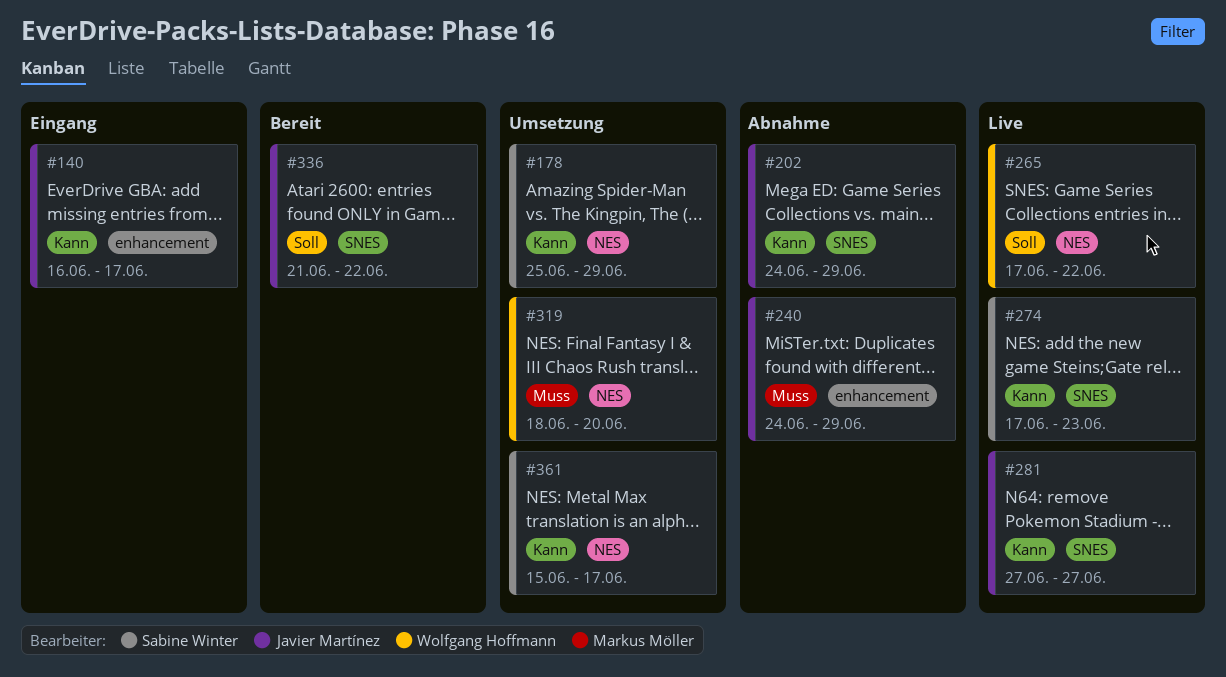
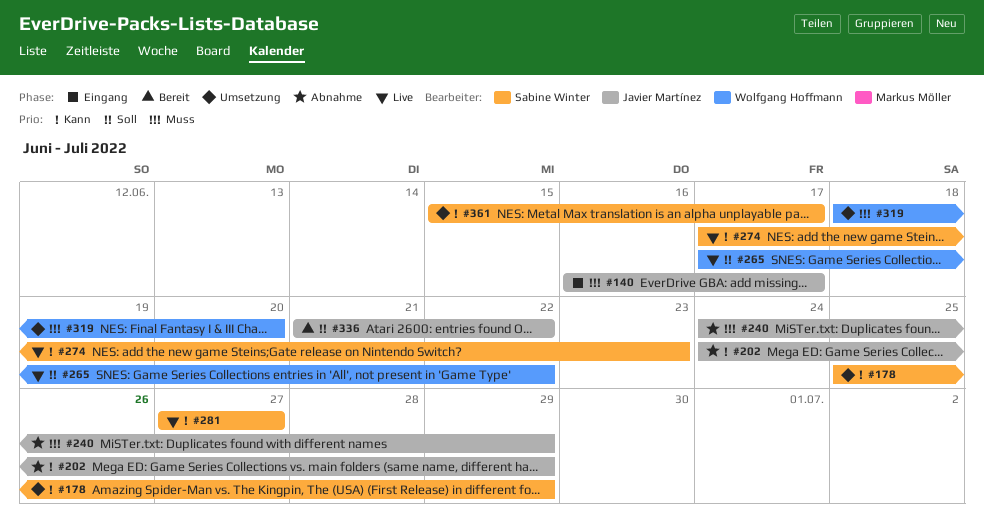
#140, priority: Kann -> Muss
#281, owner: Javier Martínez -> Sabine Winter

